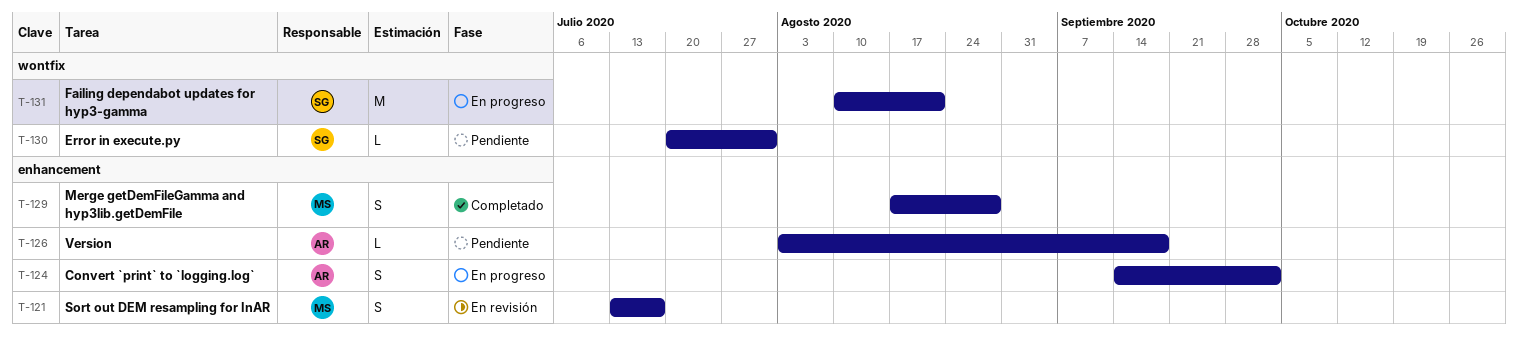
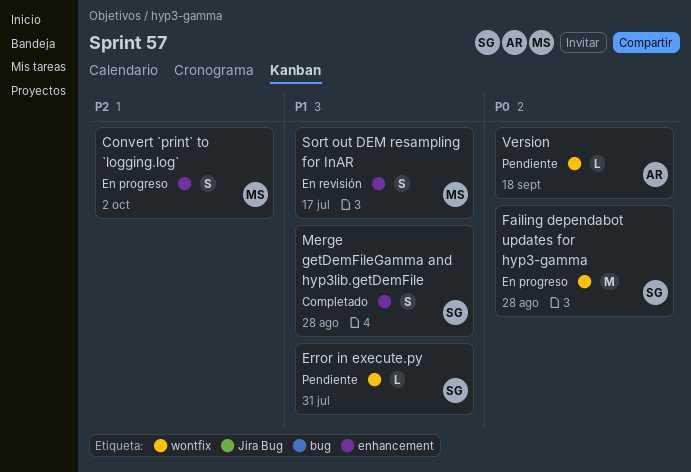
Convert `print` to `logging.log`, owner: AR -> MS
Failing dependabot updates for hyp3-gamma, due: Aug 21 -> Aug 28
Merge getDemFileGamma and hyp3lib.getDemFile, owner: MS -> SG
Version, label: enhancement -> wontfix

